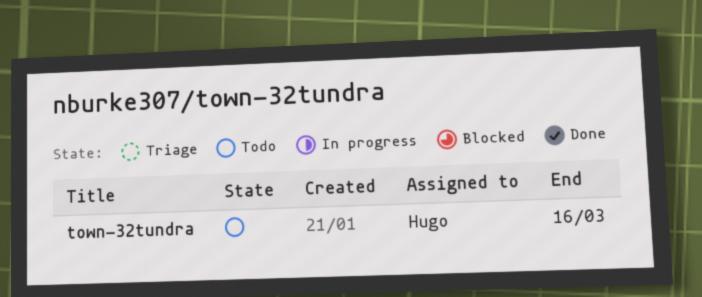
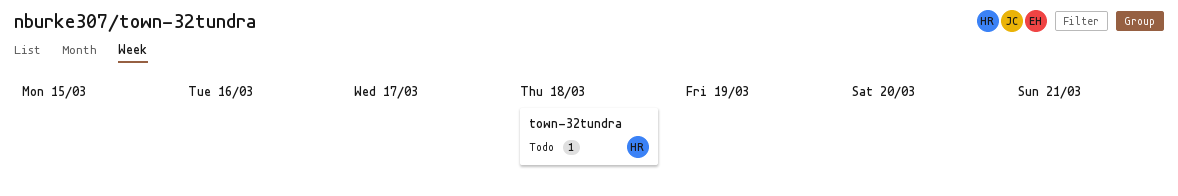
town-32tundra, due: Mar 16 -> Mar 18

